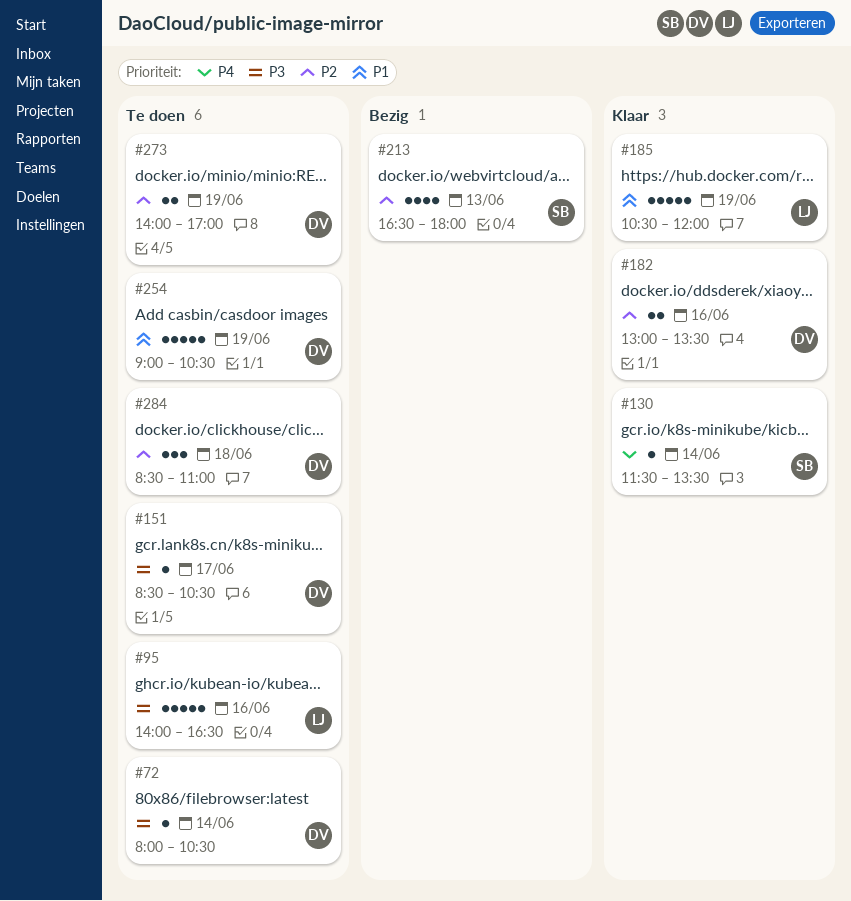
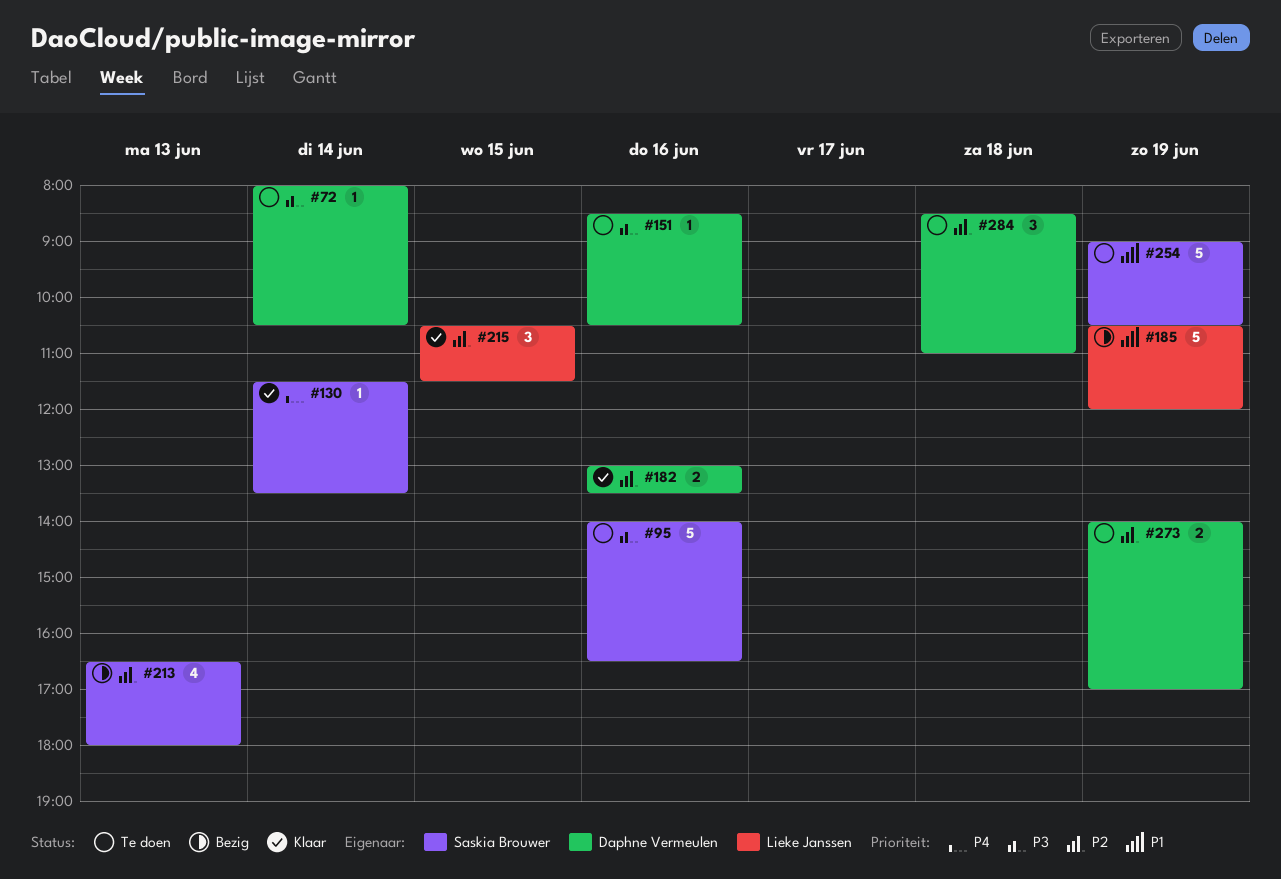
#95, owner: Lieke Janssen -> Saskia Brouwer
#151, day: Jun 17 -> Jun 16
#185, status: Klaar -> Bezig
#215: none -> present
#254, owner: Daphne Vermeulen -> Saskia Brouwer

